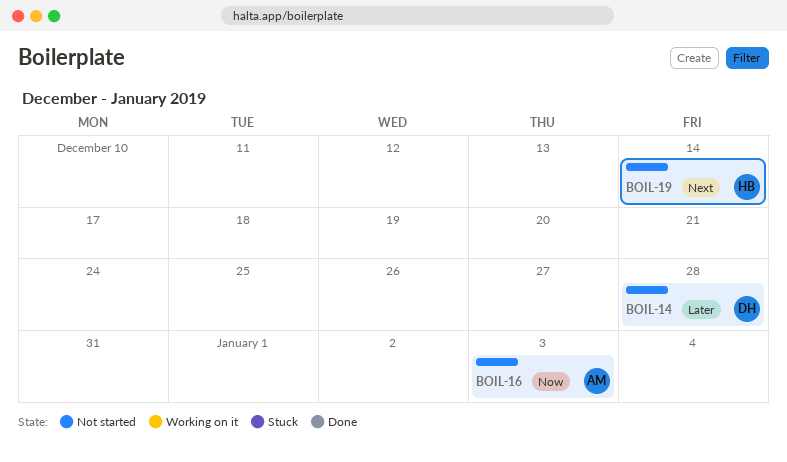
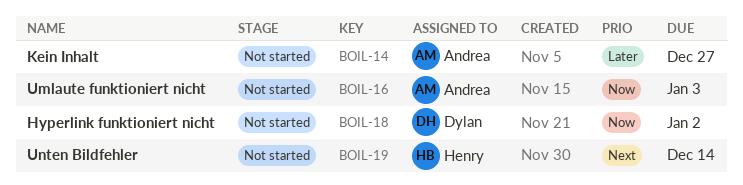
BOIL-14, owner: Dylan -> Andrea
BOIL-14, due: Dec 28 -> Dec 27
BOIL-18: none -> present

